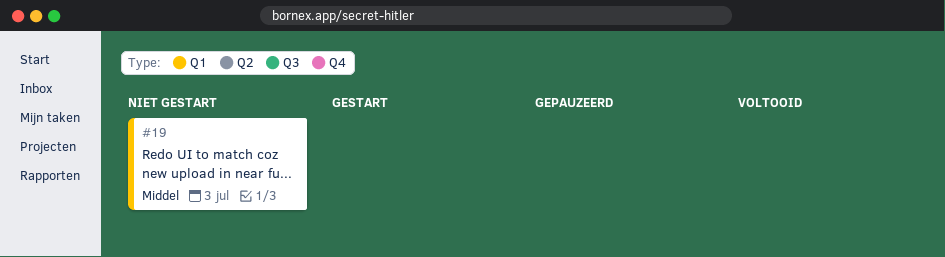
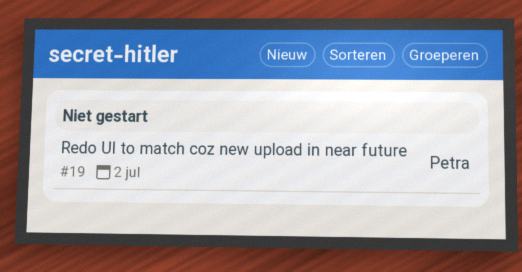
#19, due: Jul 3 -> Jul 2

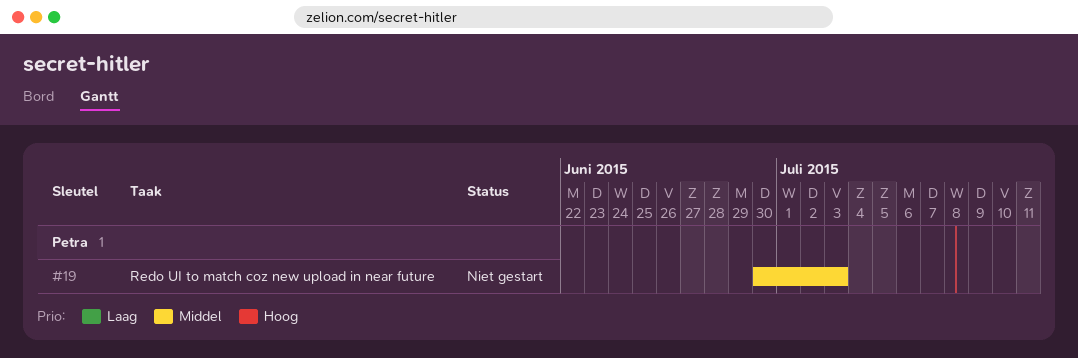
#19, due: Jul 2 -> Jul 3

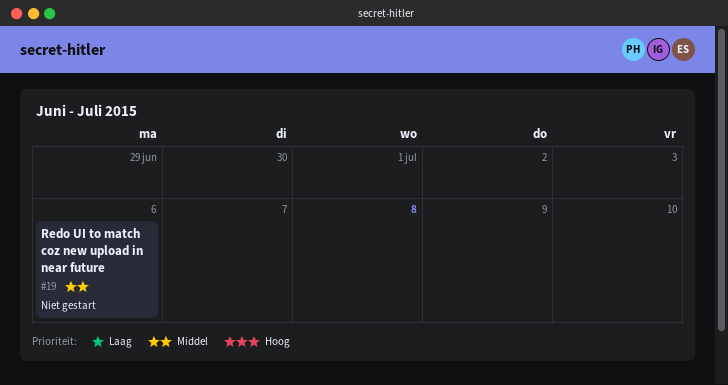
#19, due: Jul 3 -> Jul 6

